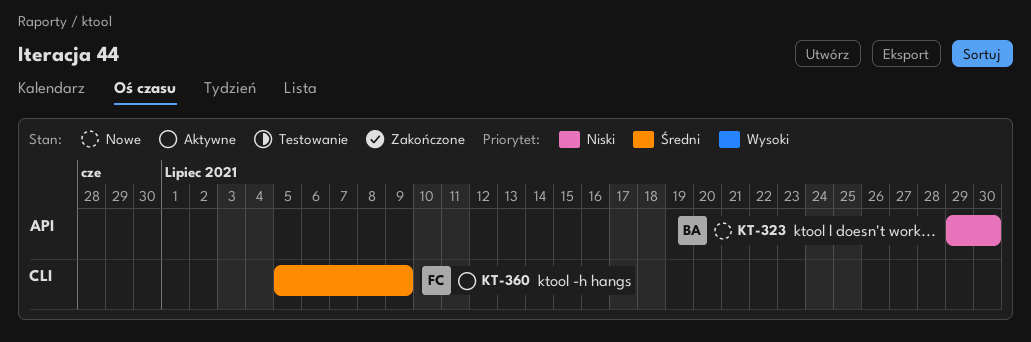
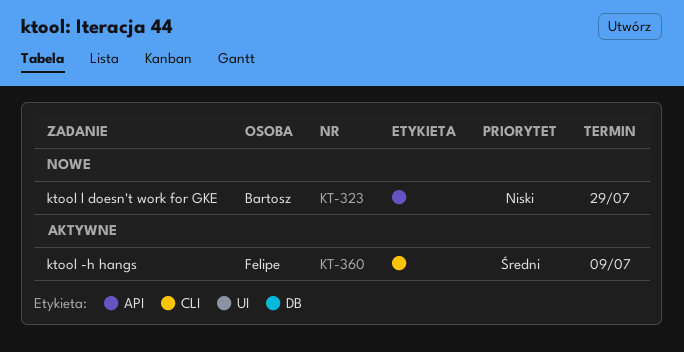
KT-323, due: Jul 30 -> Jul 29

